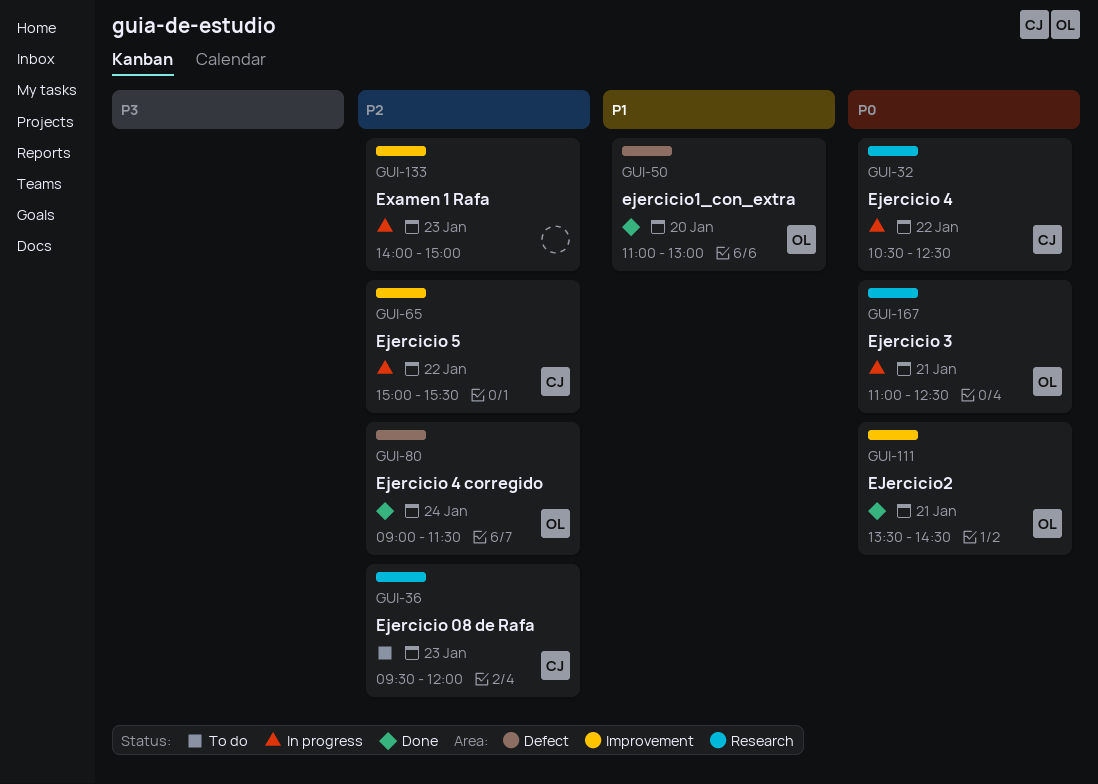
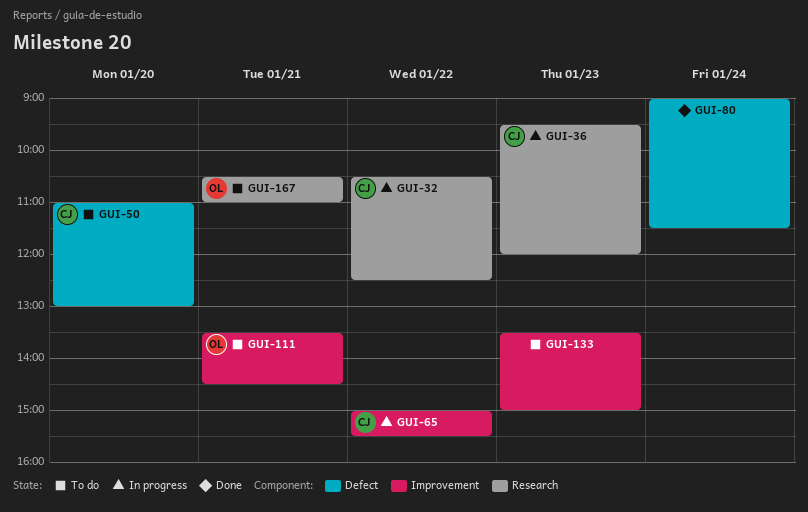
GUI-36, status: To do -> In progress
GUI-50, status: Done -> To do
GUI-50, owner: OL -> CJ
GUI-80, owner: OL -> none
GUI-111, status: Done -> To do
GUI-133, status: In progress -> To do
GUI-133, begins: 14:00 -> 13:30
GUI-167, status: In progress -> To do
GUI-167, begins: 11:00 -> 10:30
GUI-167, ends: 12:30 -> 11:00

